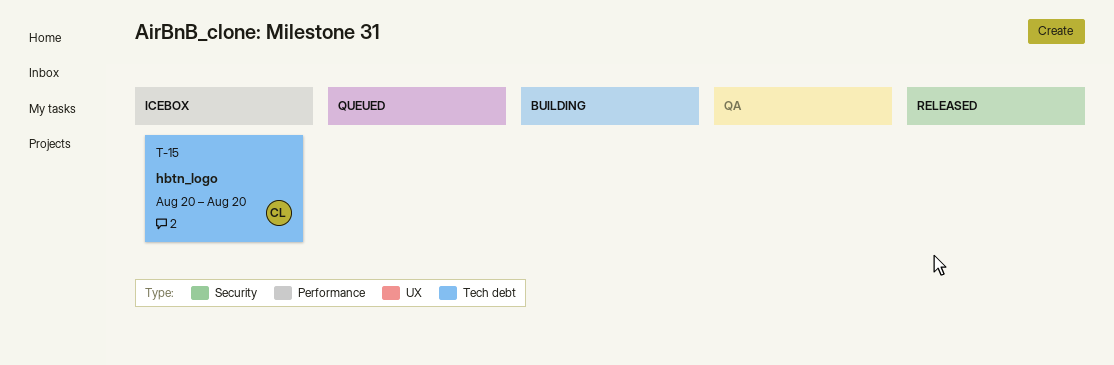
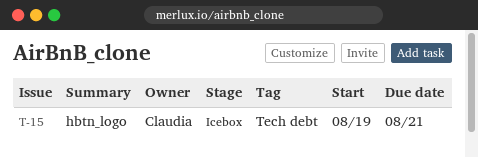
T-15, start: Aug 20 -> Aug 19
T-15, due: Aug 20 -> Aug 21

